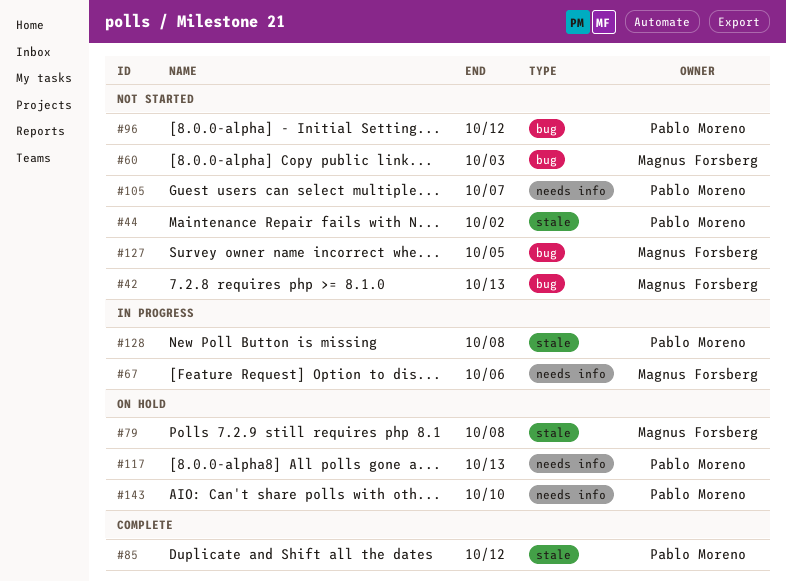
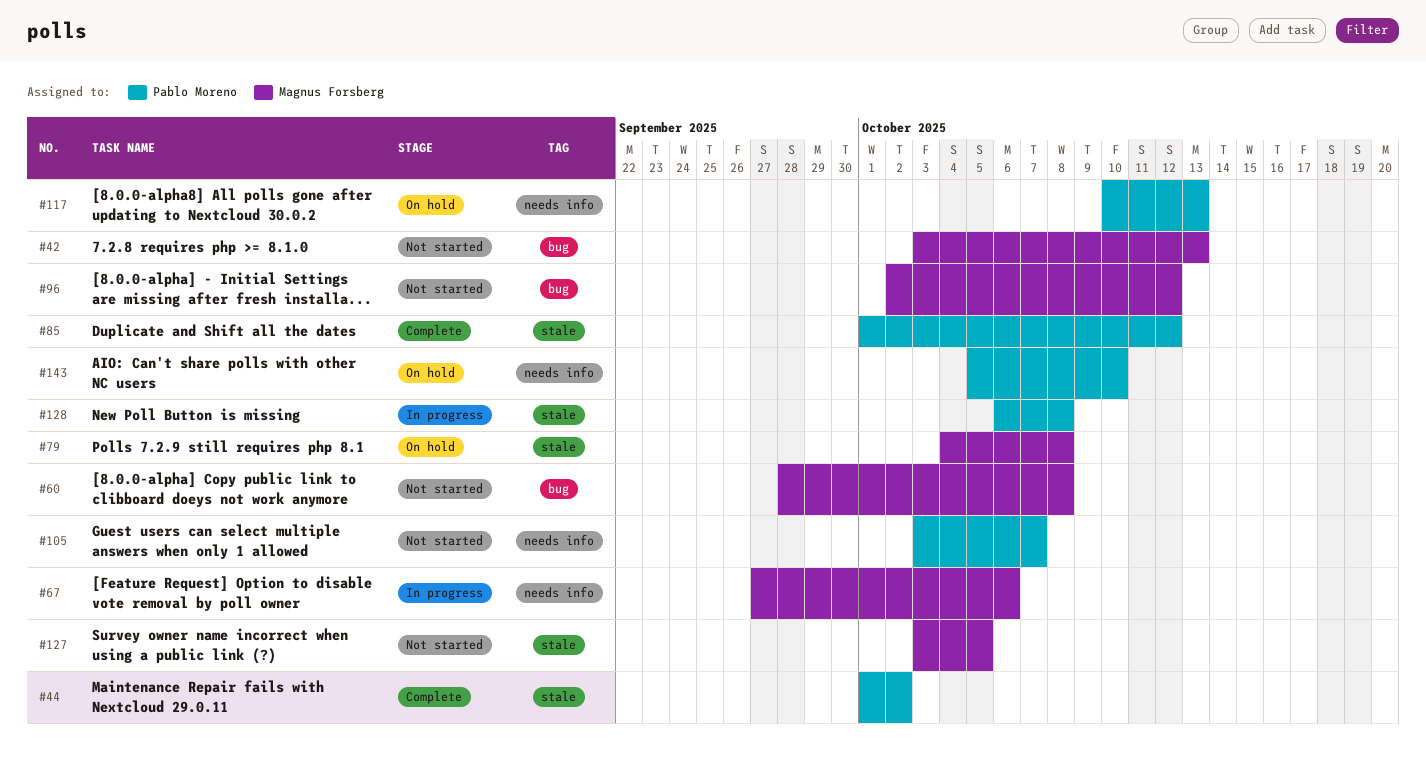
#44, status: Not started -> Complete
#60, due: Oct 3 -> Oct 8
#96, owner: Pablo Moreno -> Magnus Forsberg
#127, label: bug -> stale

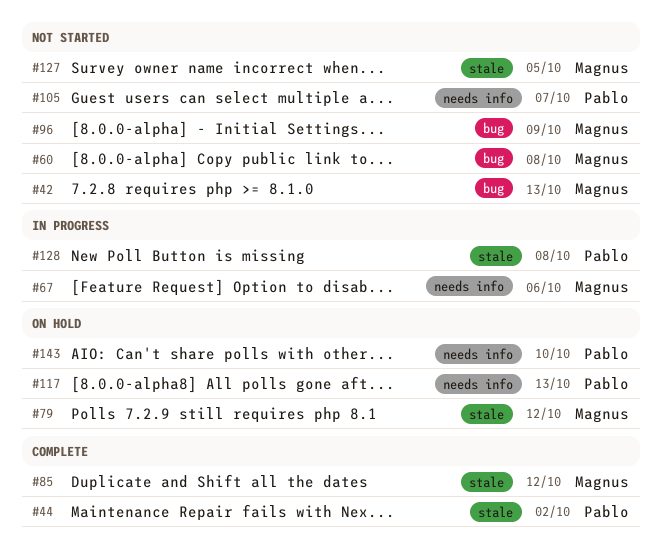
#79, due: Oct 8 -> Oct 12
#85, owner: Pablo Moreno -> Magnus Forsberg
#96, due: Oct 12 -> Oct 9

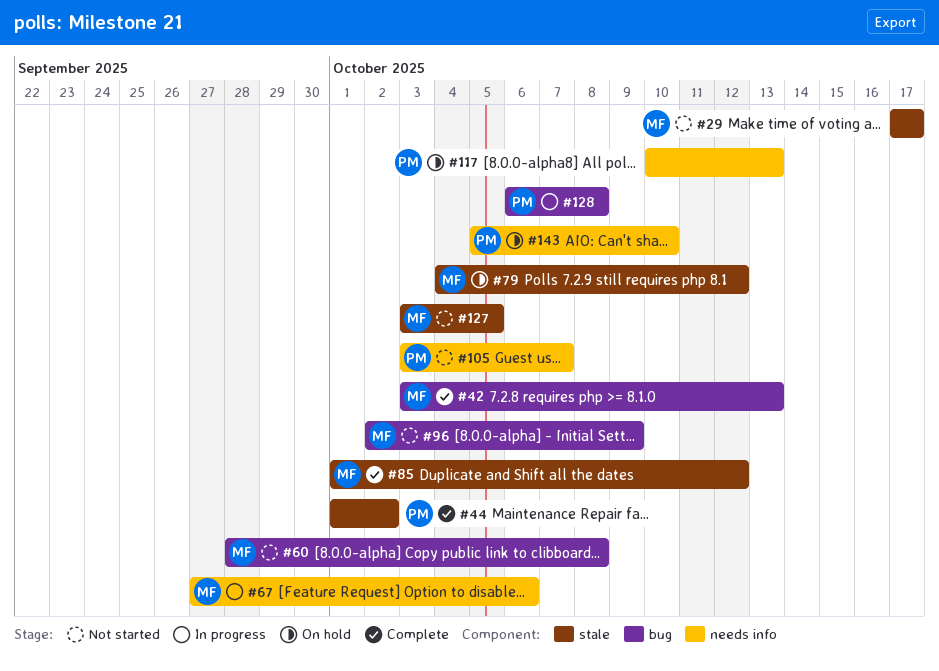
#29: none -> present
#42, status: Not started -> Complete
#128, label: stale -> bug

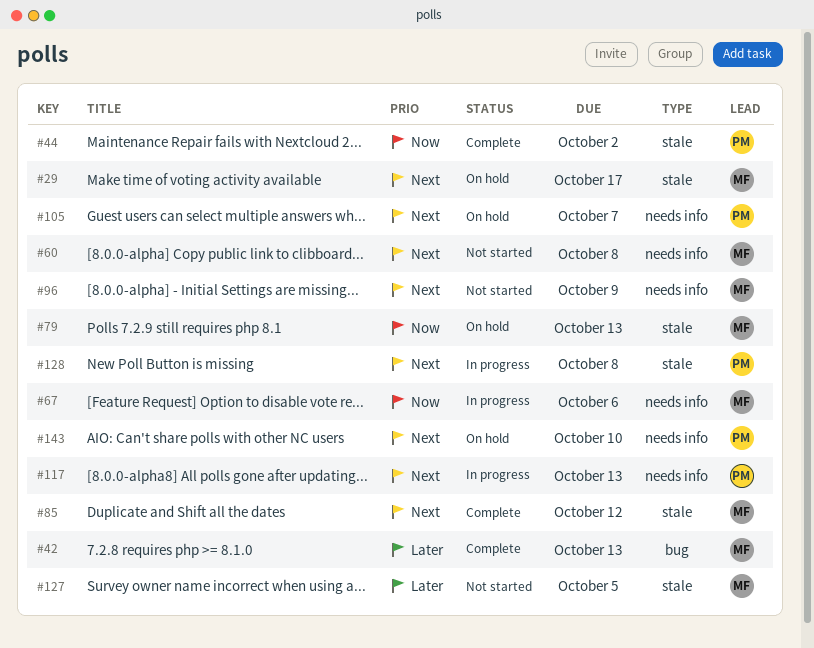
#29, status: Not started -> On hold
#60, label: bug -> needs info
#79, due: Oct 12 -> Oct 13
#96, label: bug -> needs info
#105, status: Not started -> On hold
#117, status: On hold -> In progress
#128, label: bug -> stale

